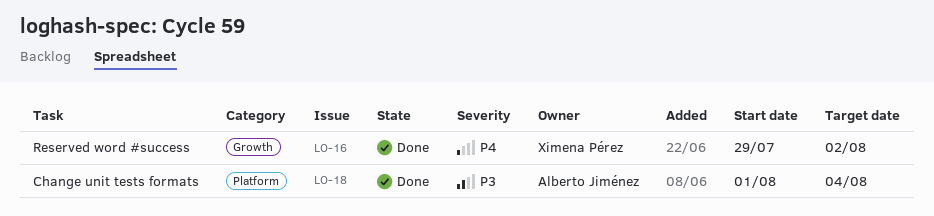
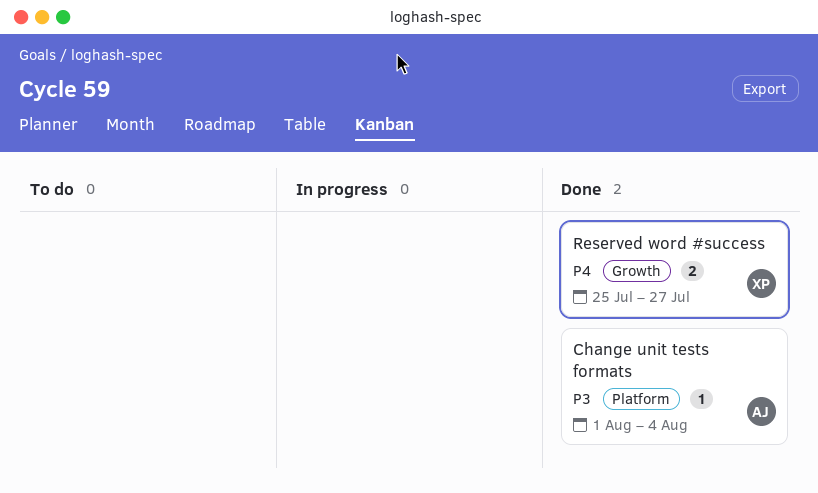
Reserved word #success, start: Jul 29 -> Jul 25
Reserved word #success, due: Aug 2 -> Jul 27

